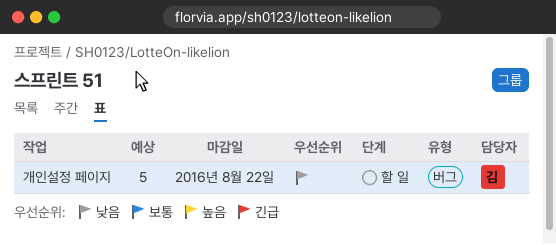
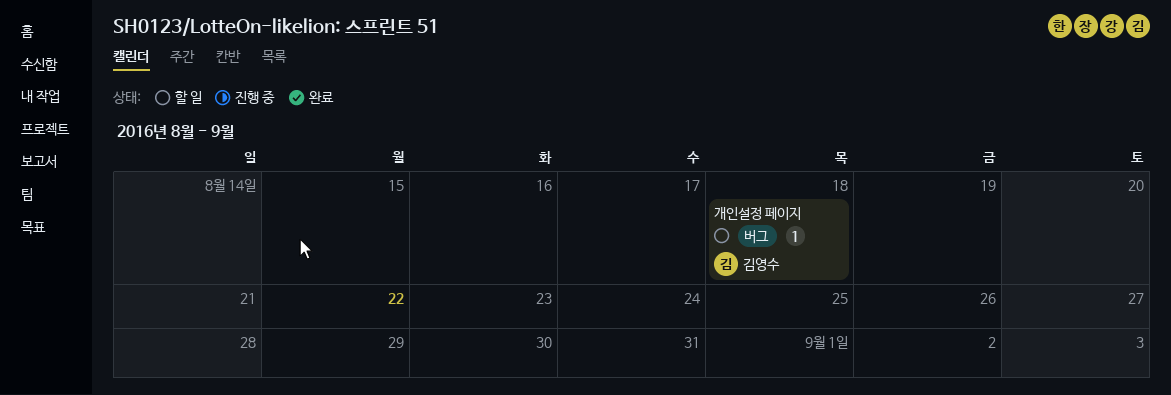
개인설정 페이지, estimate: 5 -> 1
개인설정 페이지, due: Aug 22 -> Aug 18

